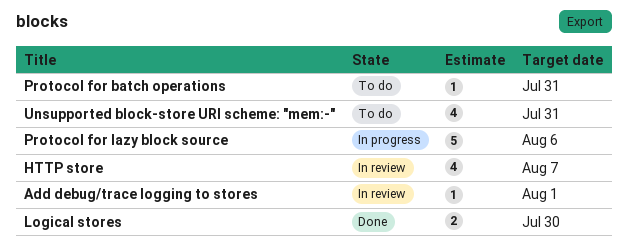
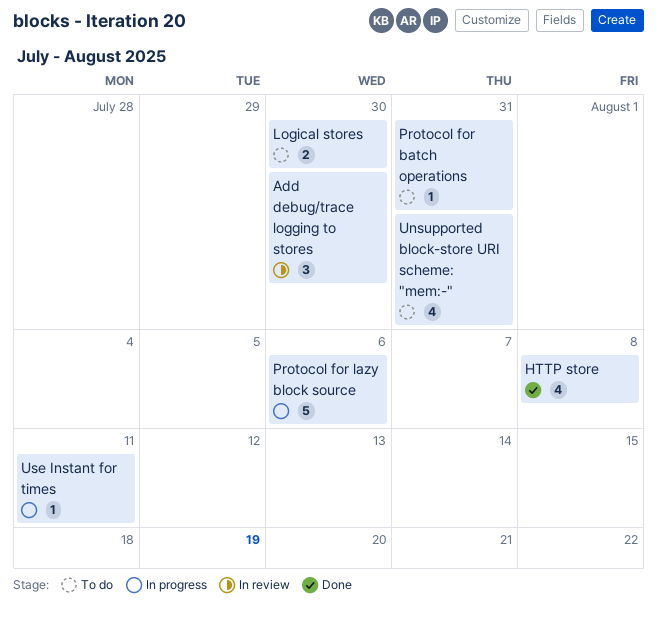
Add debug/trace logging to stores, estimate: 1 -> 3
Add debug/trace logging to stores, due: Aug 1 -> Jul 30
HTTP store, status: In review -> Done
HTTP store, due: Aug 7 -> Aug 8
Logical stores, status: Done -> To do
Use Instant for times: none -> present

